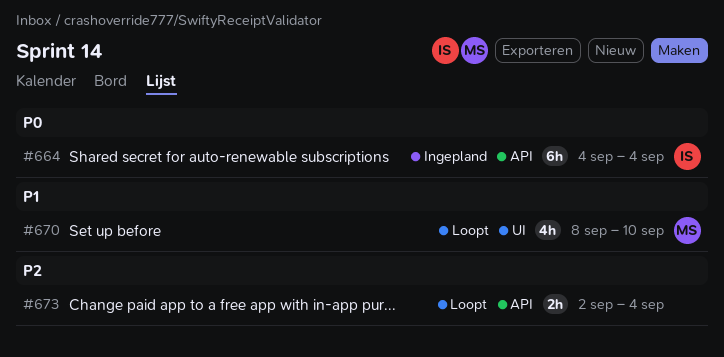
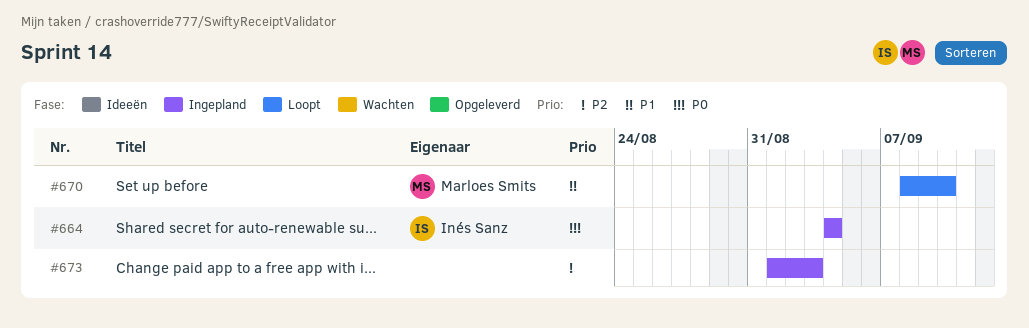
#673, status: Loopt -> Ingepland
#673, start: Sep 2 -> Sep 1
#673, due: Sep 4 -> Sep 3

